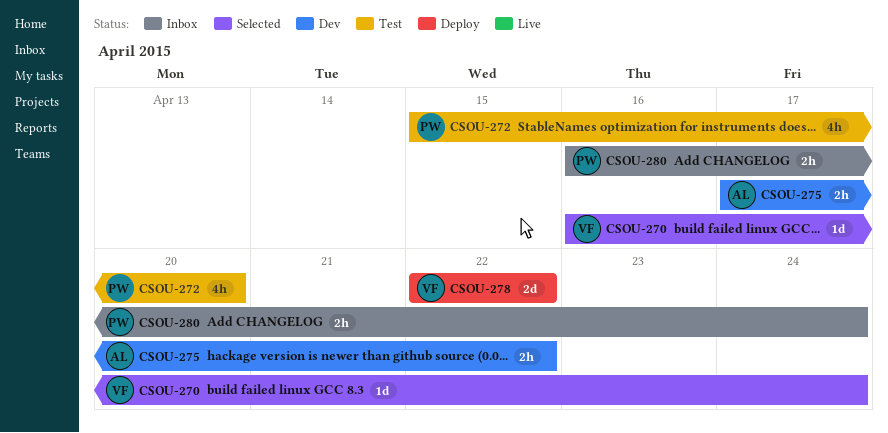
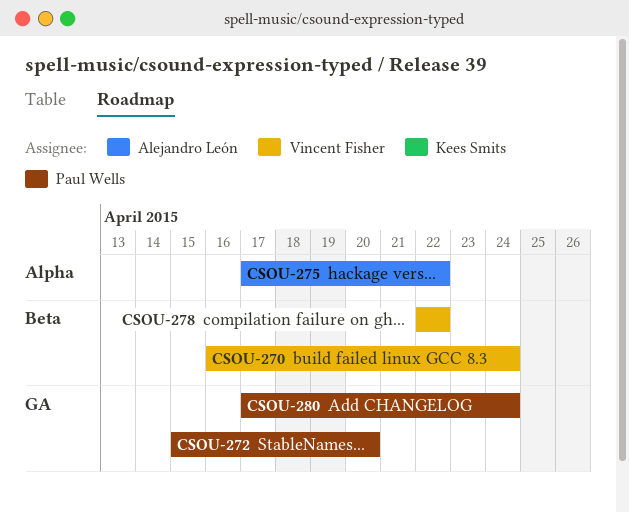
CSOU-280, start: Apr 16 -> Apr 17

